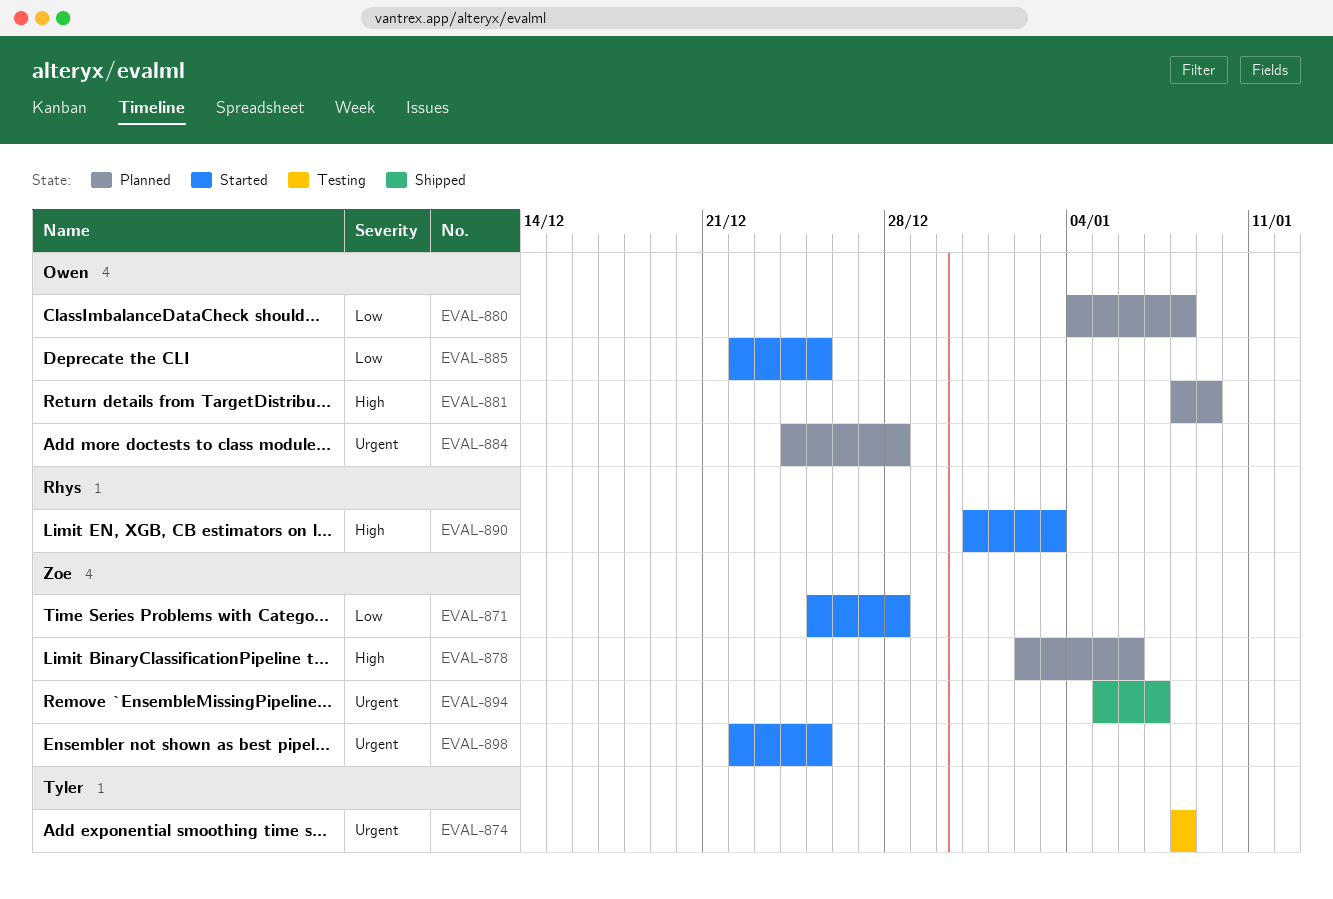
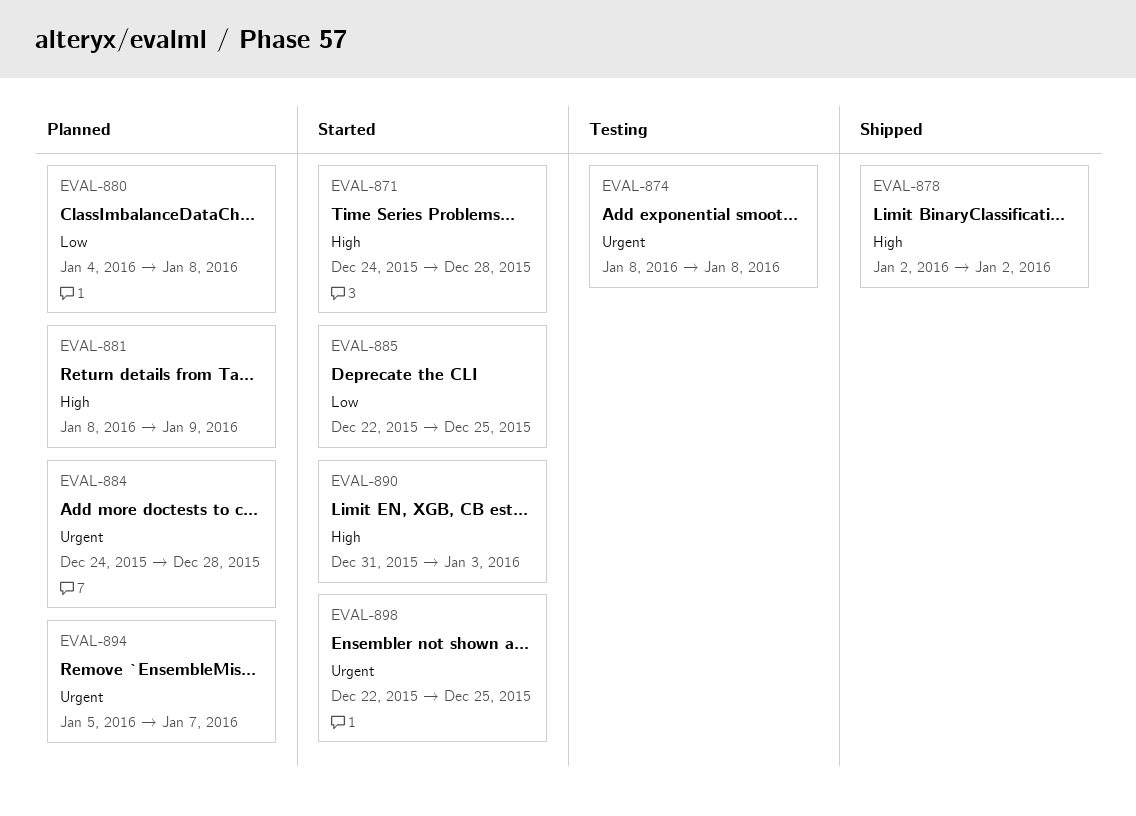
EVAL-871, priority: Low -> High
EVAL-871, start: Dec 25 -> Dec 24
EVAL-878, status: Planned -> Shipped
EVAL-878, due: Jan 6 -> Jan 2
EVAL-894, status: Shipped -> Planned

